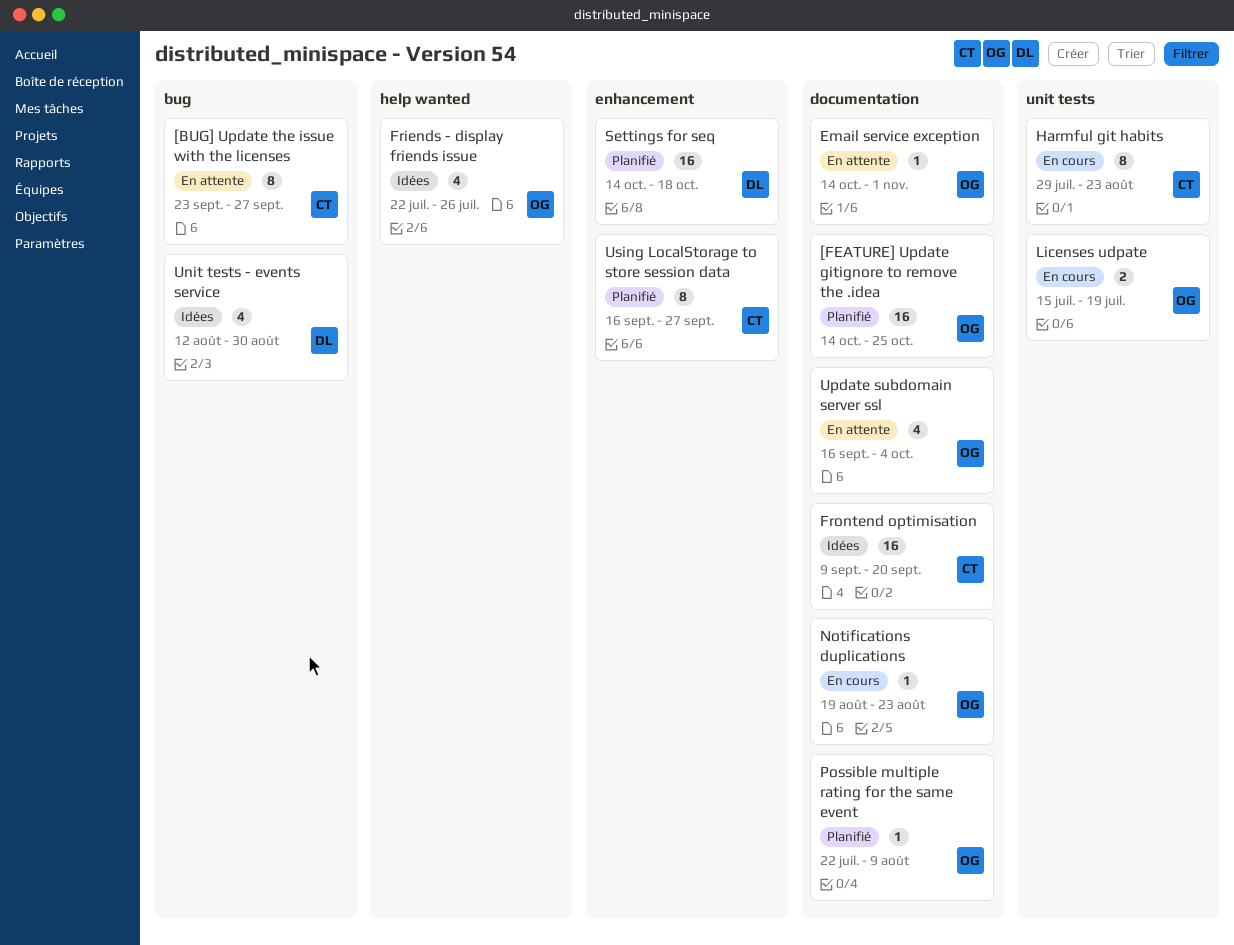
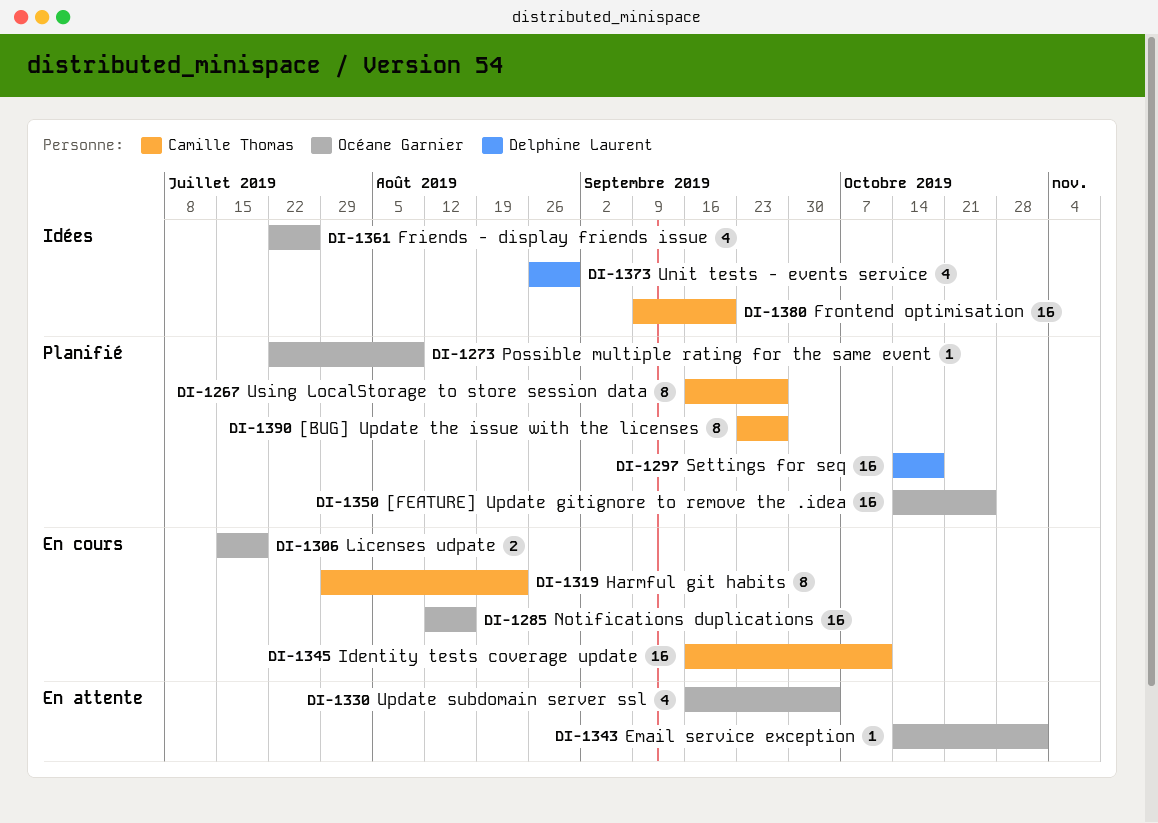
[BUG] Update the issue with the licenses, status: En attente -> Planifié
Identity tests coverage update: none -> present
Notifications duplications, estimate: 1 -> 16
Notifications duplications, start: Aug 19 -> Aug 12
Notifications duplications, due: Aug 23 -> Aug 16
Unit tests - events service, start: Aug 12 -> Aug 26

